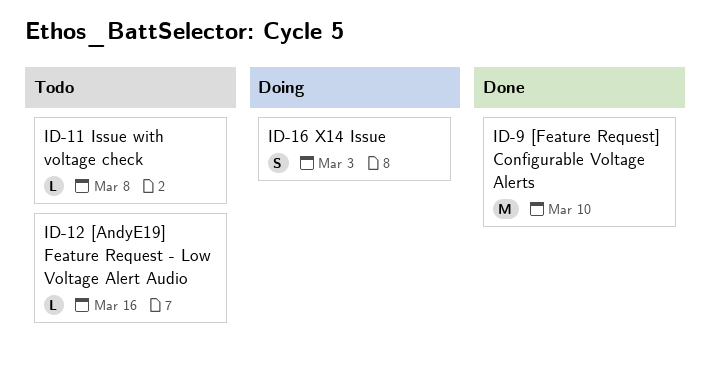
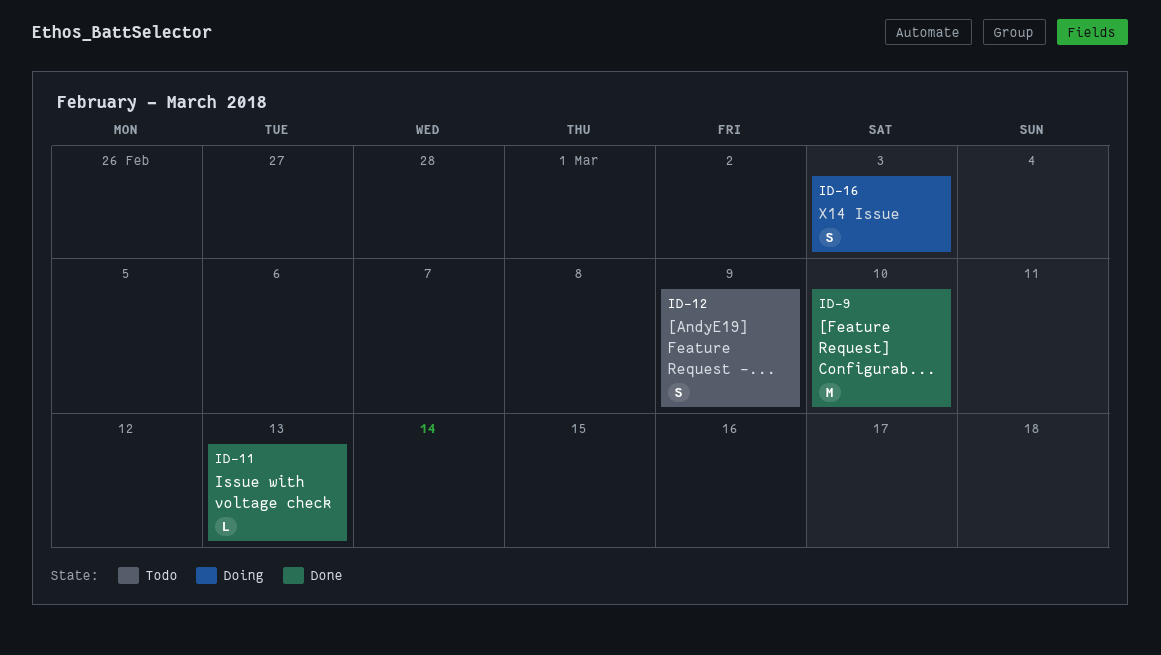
ID-11, status: Todo -> Done
ID-11, due: Mar 8 -> Mar 13
ID-12, estimate: L -> S
ID-12, due: Mar 16 -> Mar 9

